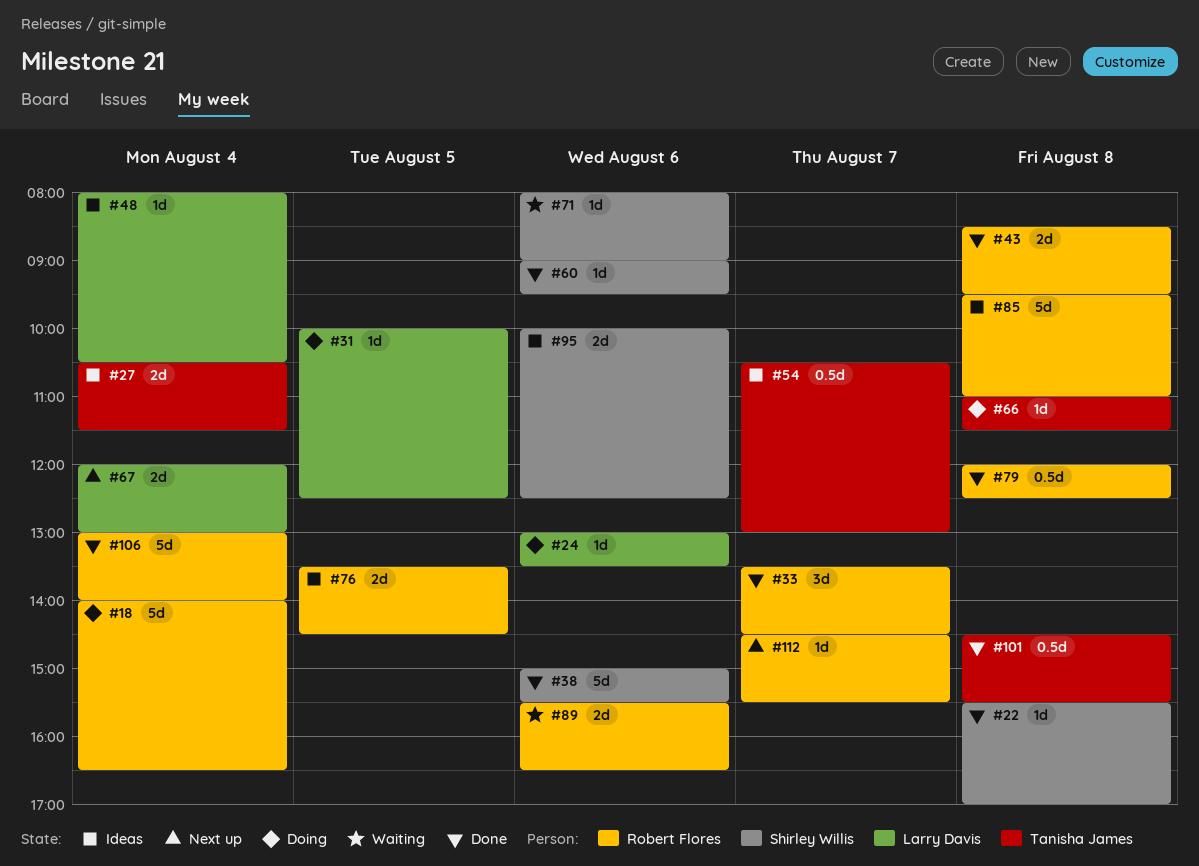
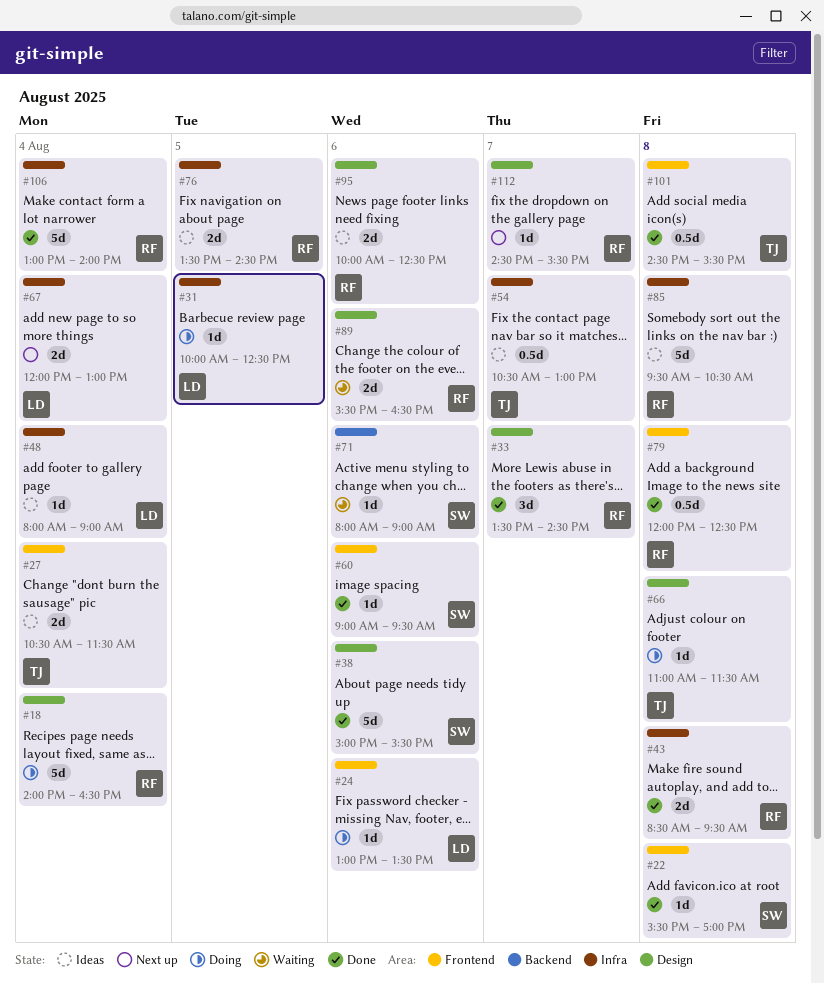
#48, ends: 10:30 -> 09:00
#85, ends: 11:00 -> 10:30
#95, owner: Shirley Willis -> Robert Flores

